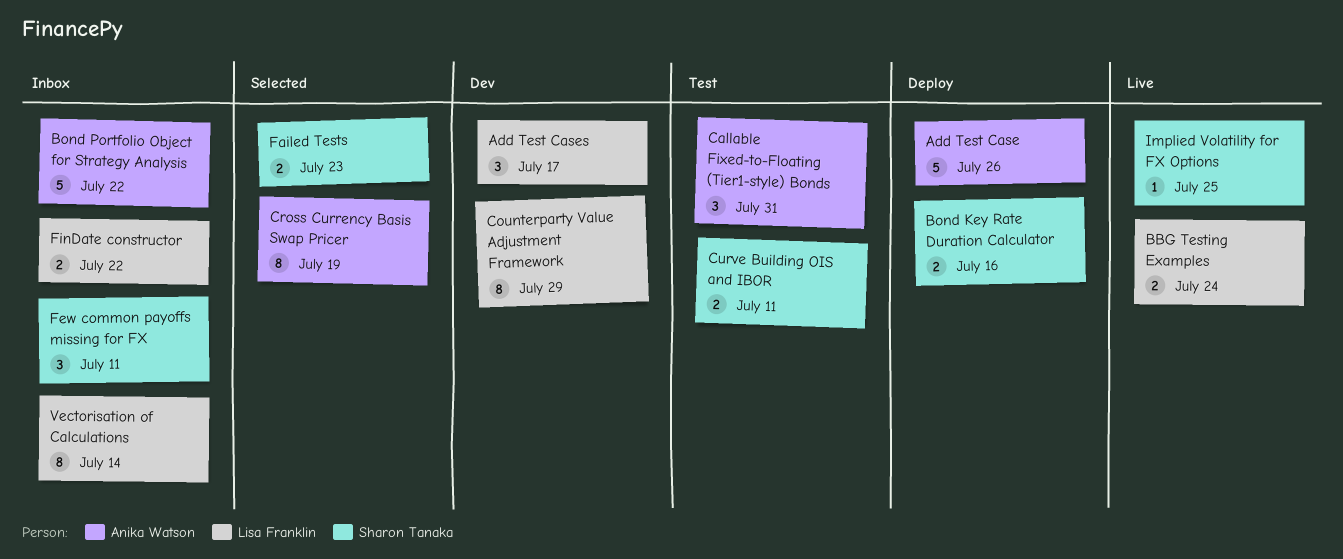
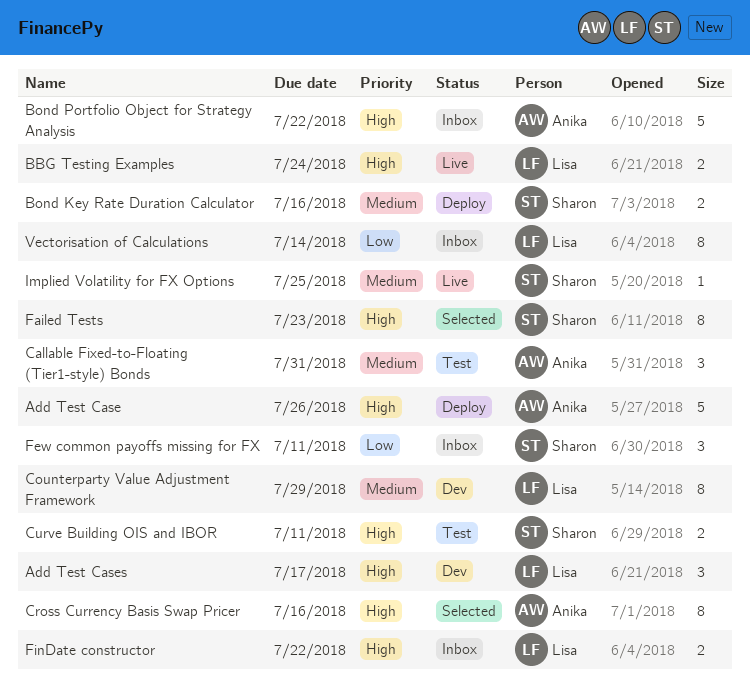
Cross Currency Basis Swap Pricer, due: Jul 19 -> Jul 16
Failed Tests, estimate: 2 -> 8

